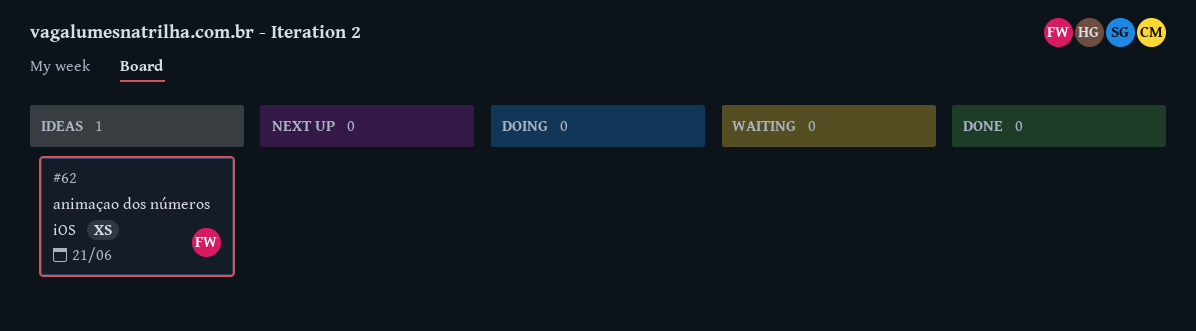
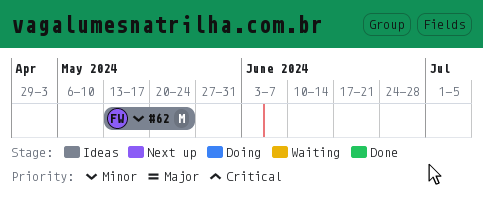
#62, estimate: XS -> M
#62, due: Jun 21 -> May 24

